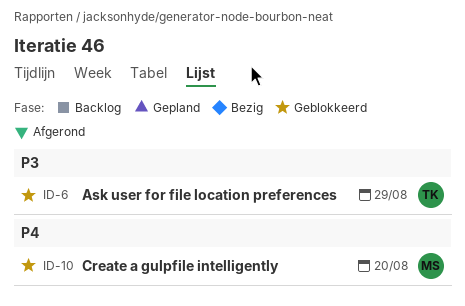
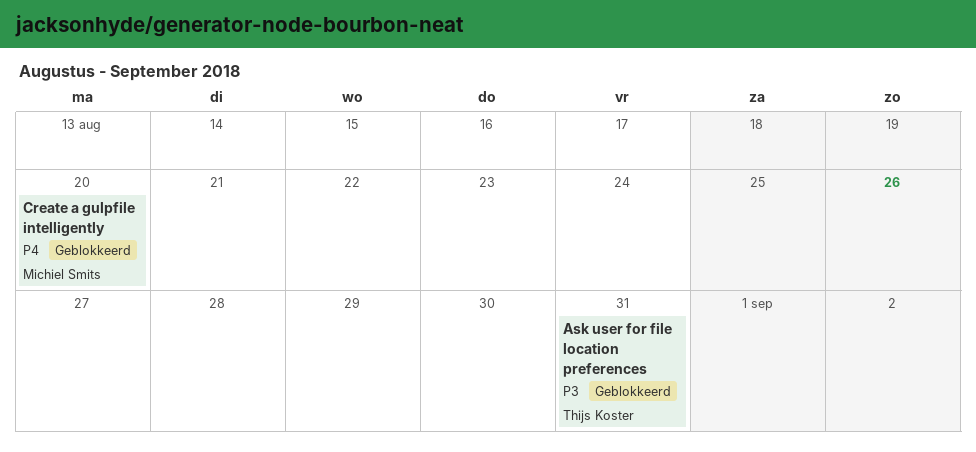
Ask user for file location preferences, due: Aug 29 -> Aug 31

